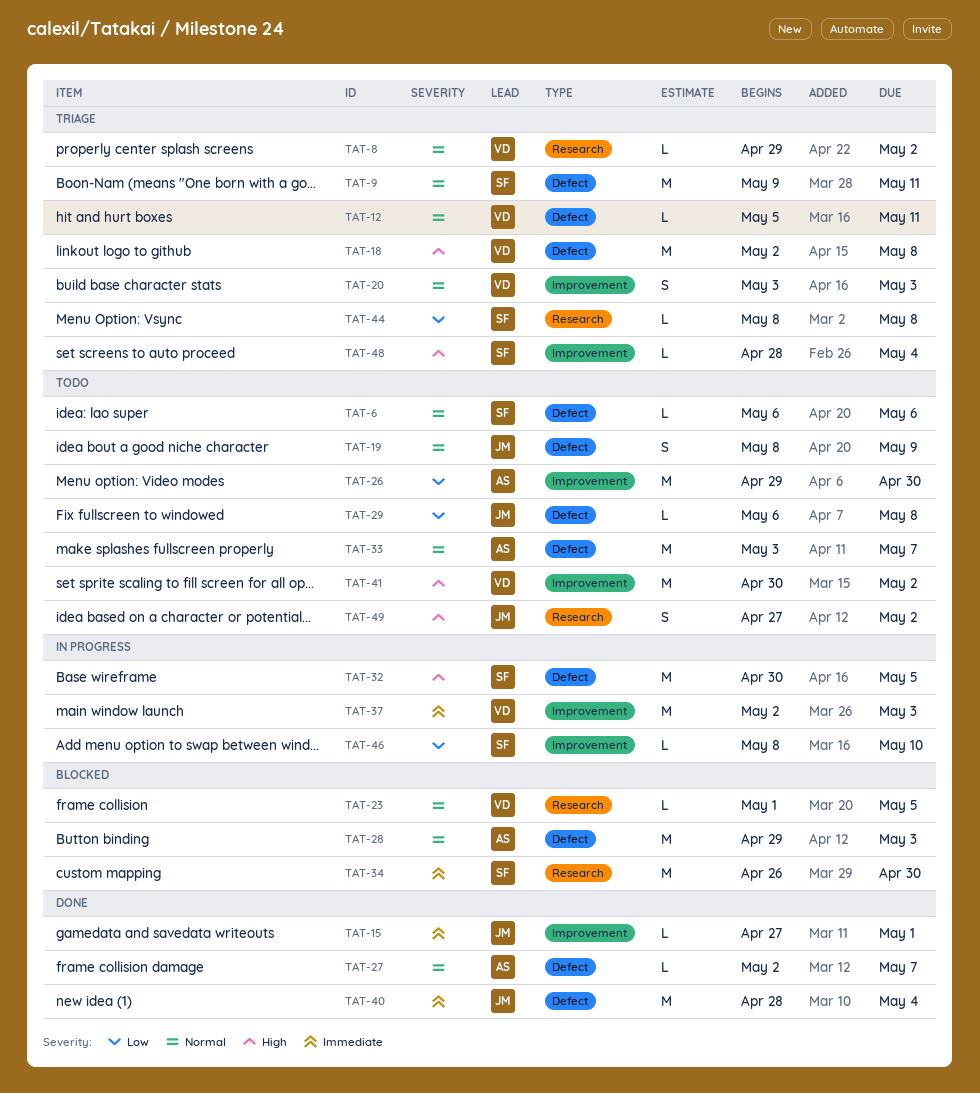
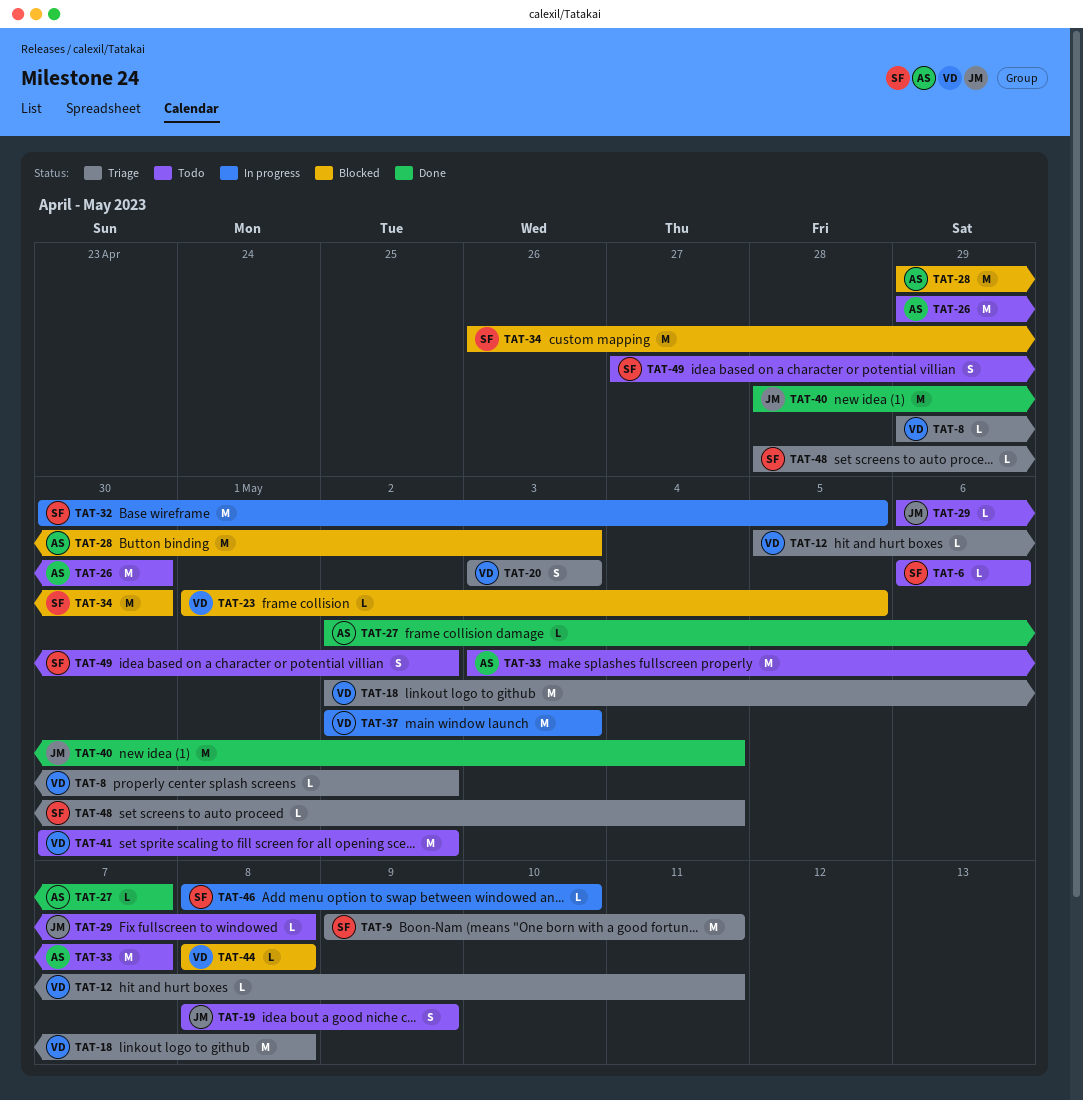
TAT-15: present -> none
TAT-44, status: Triage -> Blocked
TAT-44, owner: SF -> VD
TAT-49, owner: JM -> SF

